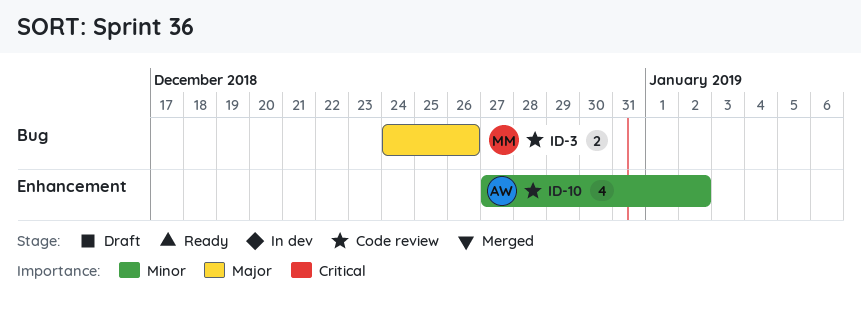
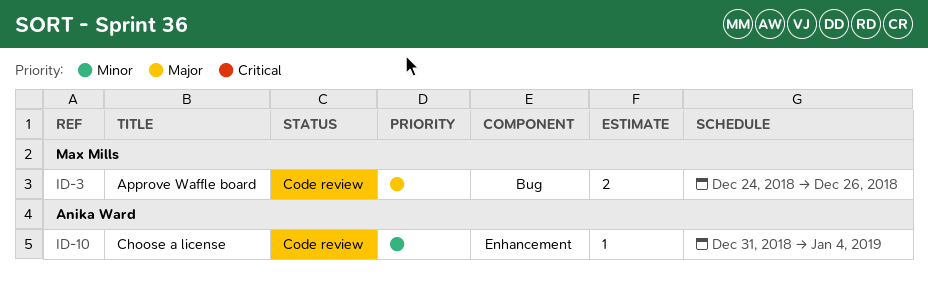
ID-10, estimate: 4 -> 1
ID-10, start: Dec 27 -> Dec 31
ID-10, due: Jan 2 -> Jan 4

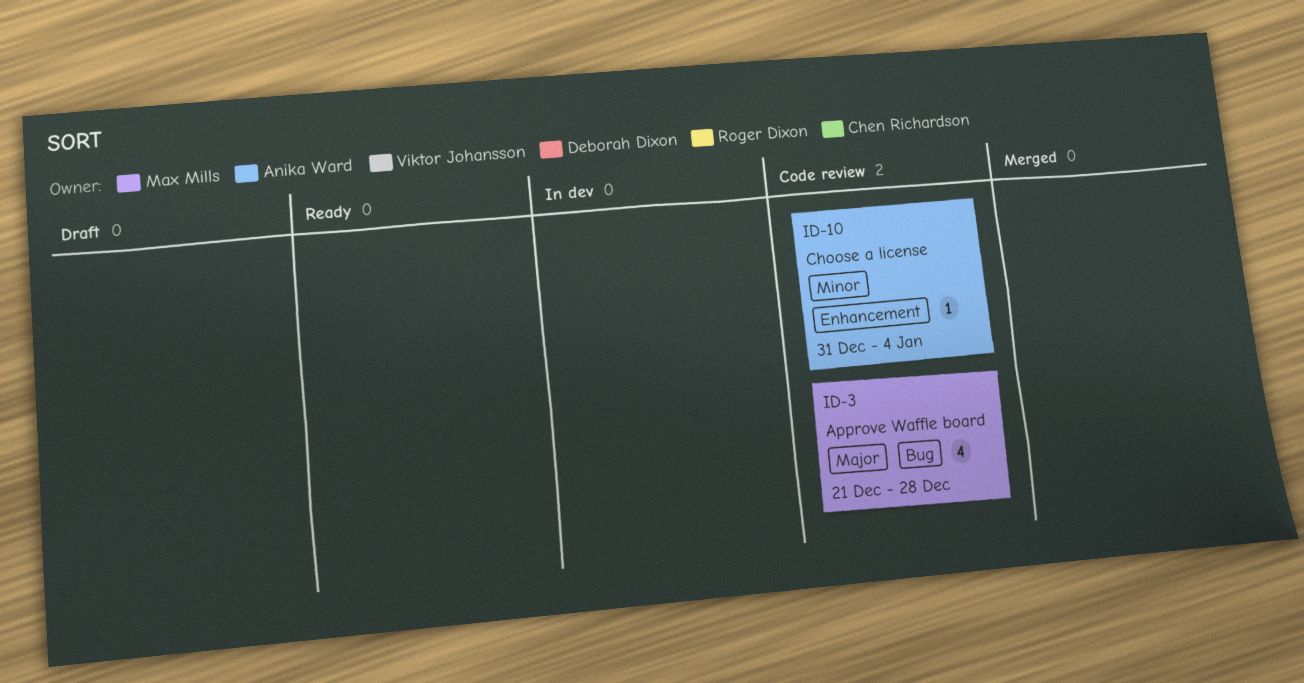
ID-3, estimate: 2 -> 4
ID-3, start: Dec 24 -> Dec 21
ID-3, due: Dec 26 -> Dec 28

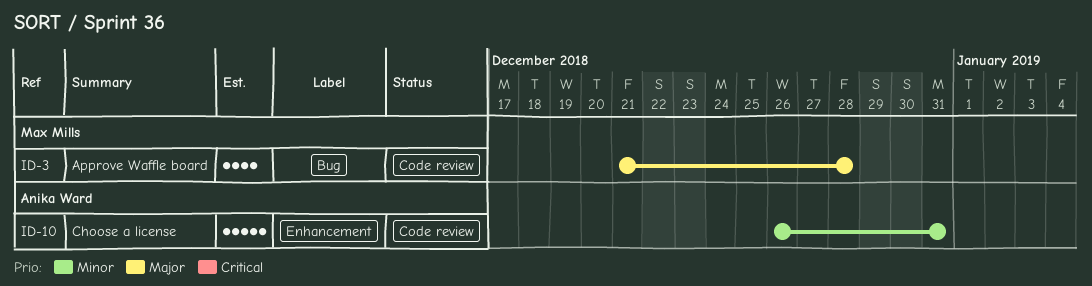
ID-10, estimate: 1 -> 5
ID-10, start: Dec 31 -> Dec 26
ID-10, due: Jan 4 -> Dec 31

